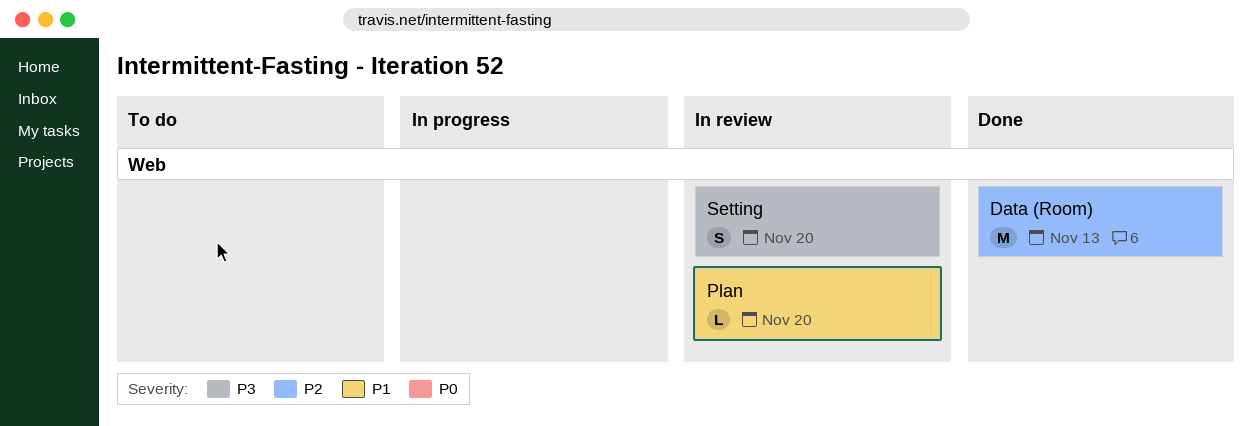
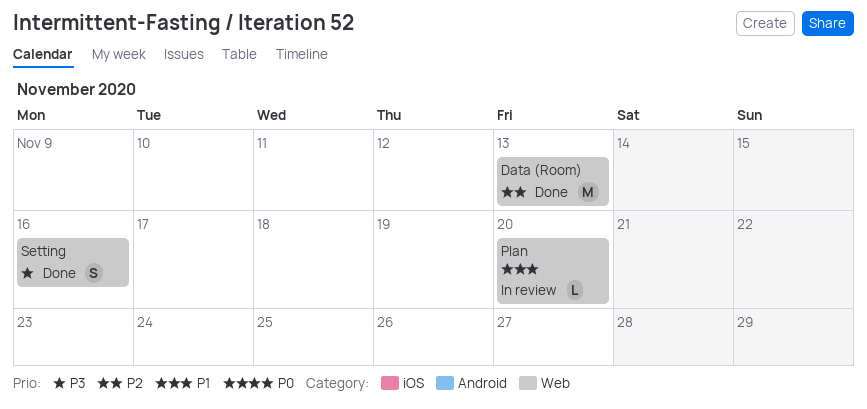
Setting, status: In review -> Done
Setting, due: Nov 20 -> Nov 16

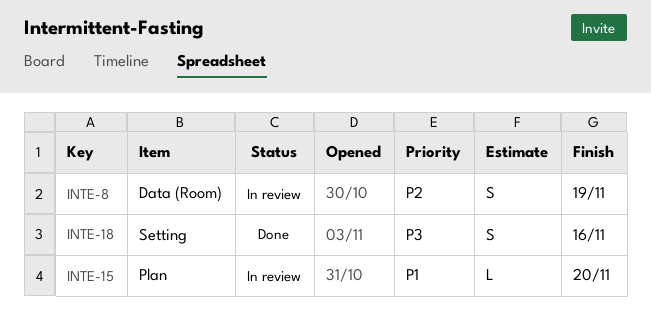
Data (Room), status: Done -> In review
Data (Room), estimate: M -> S
Data (Room), due: Nov 13 -> Nov 19

